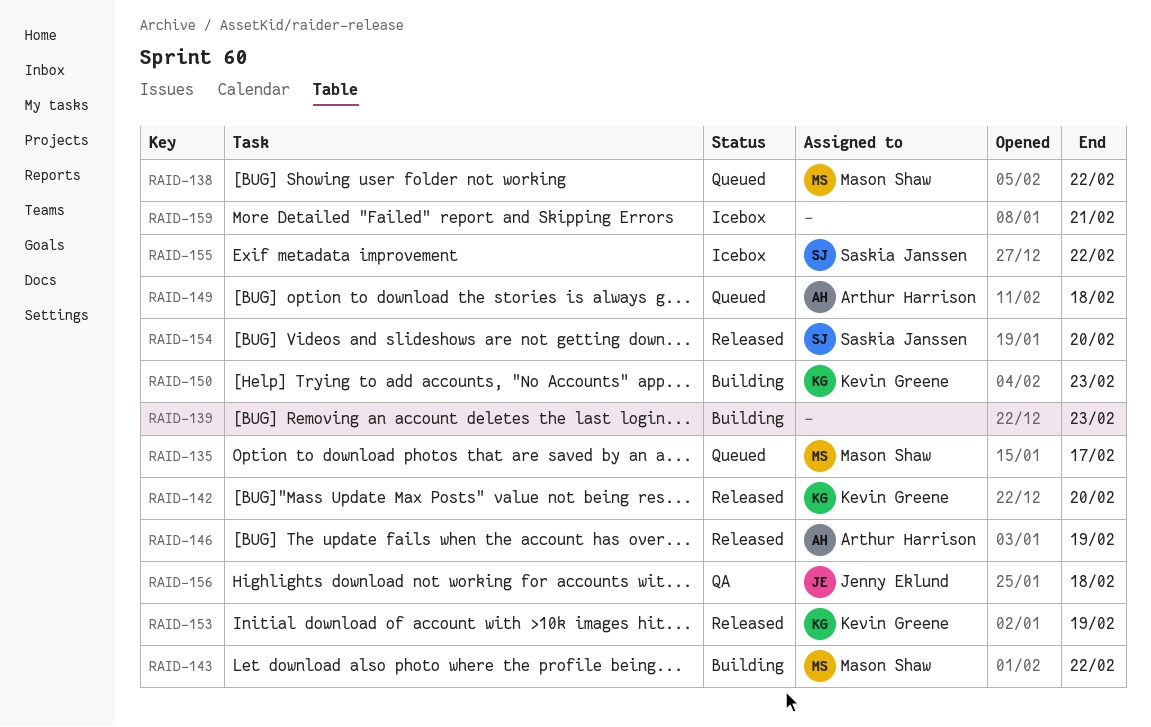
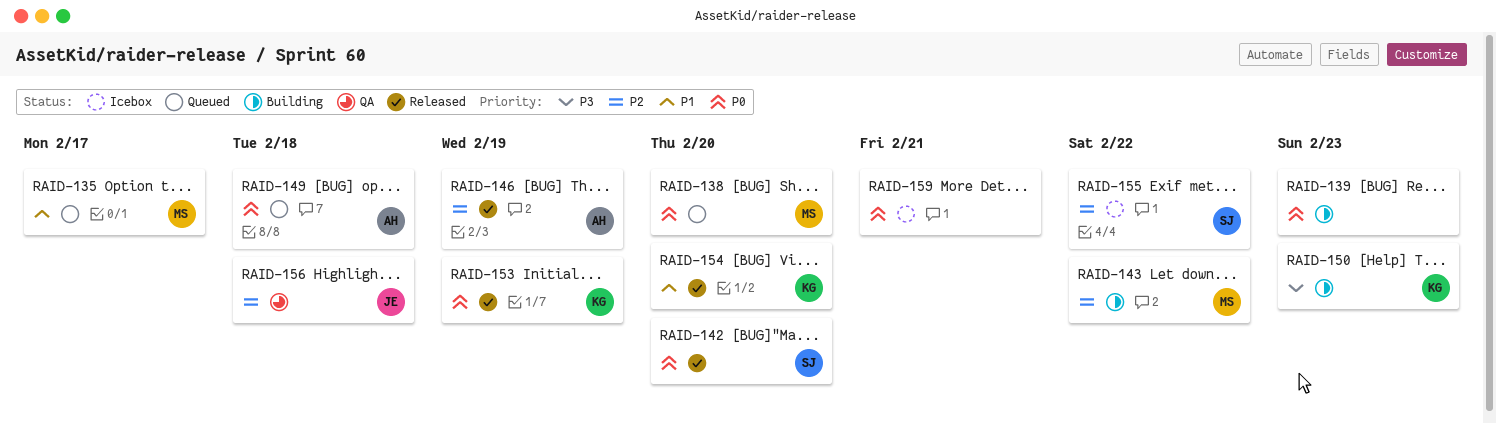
RAID-138, due: Feb 22 -> Feb 20
RAID-142, owner: Kevin Greene -> Saskia Janssen
RAID-154, owner: Saskia Janssen -> Kevin Greene

